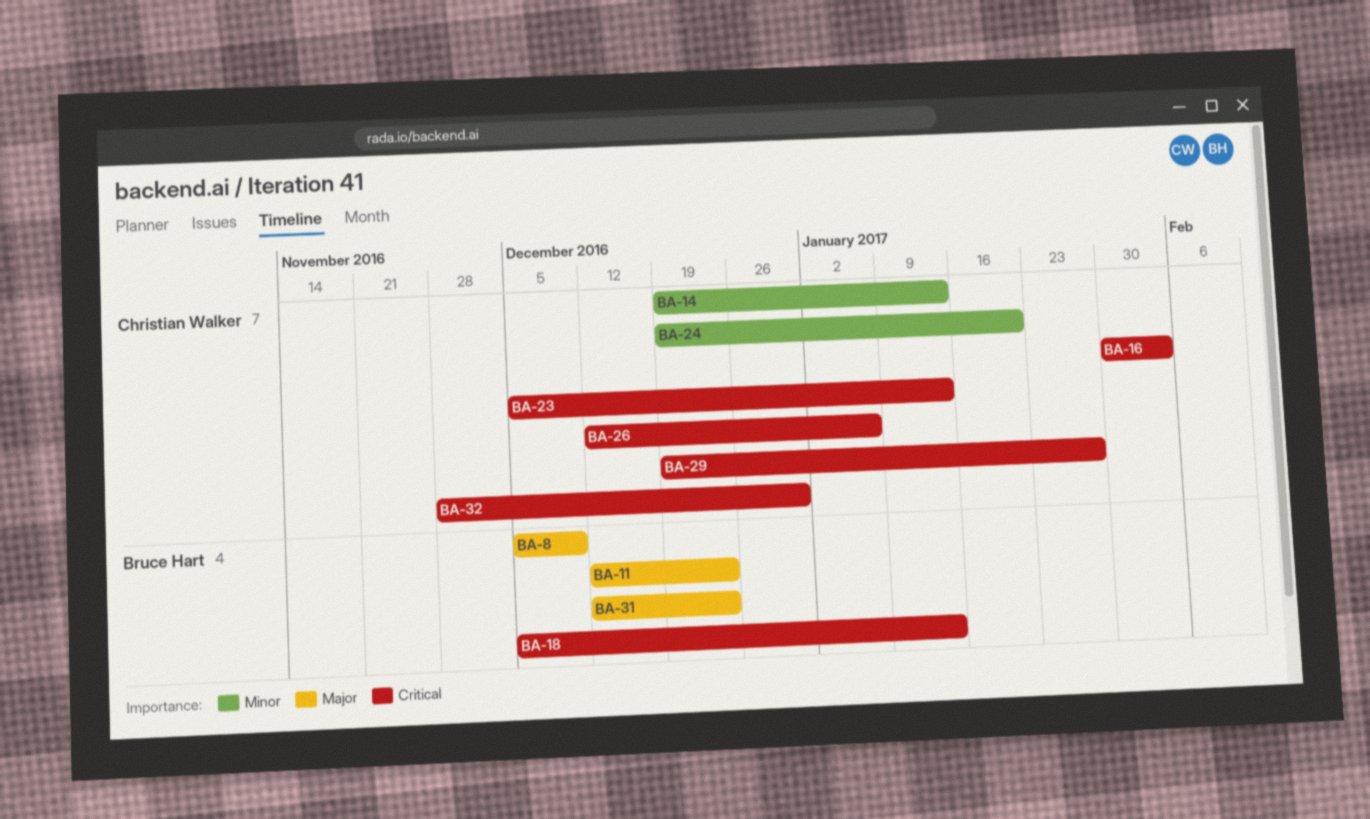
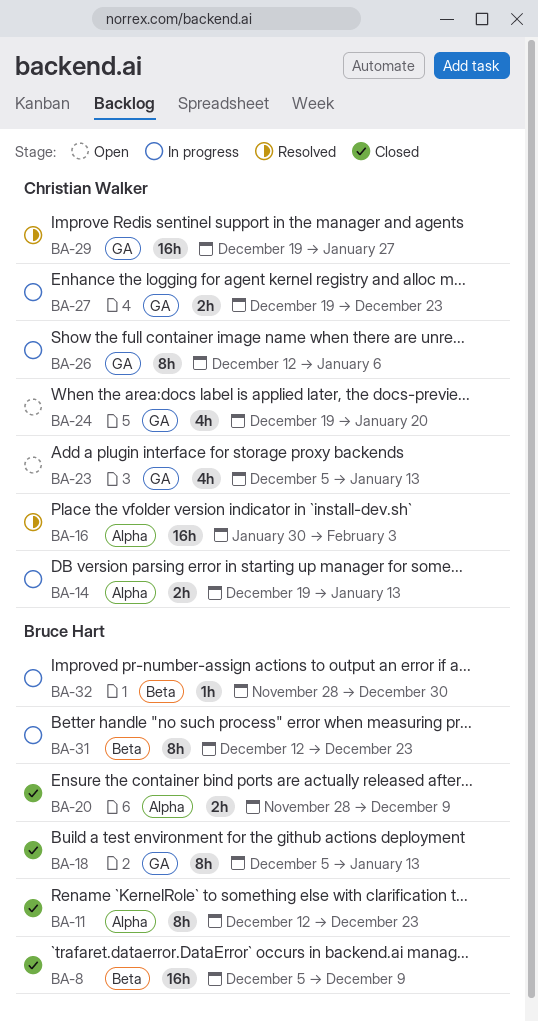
BA-20: none -> present
BA-27: none -> present
BA-32, owner: Christian Walker -> Bruce Hart

